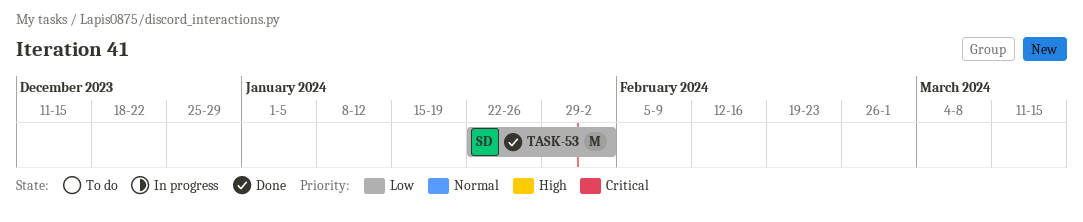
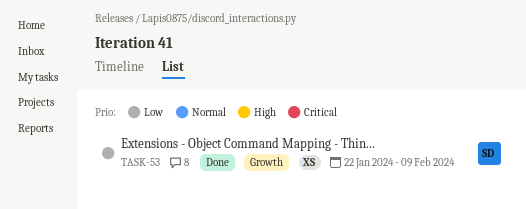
TASK-53, estimate: M -> XS
TASK-53, due: Feb 2 -> Feb 9

